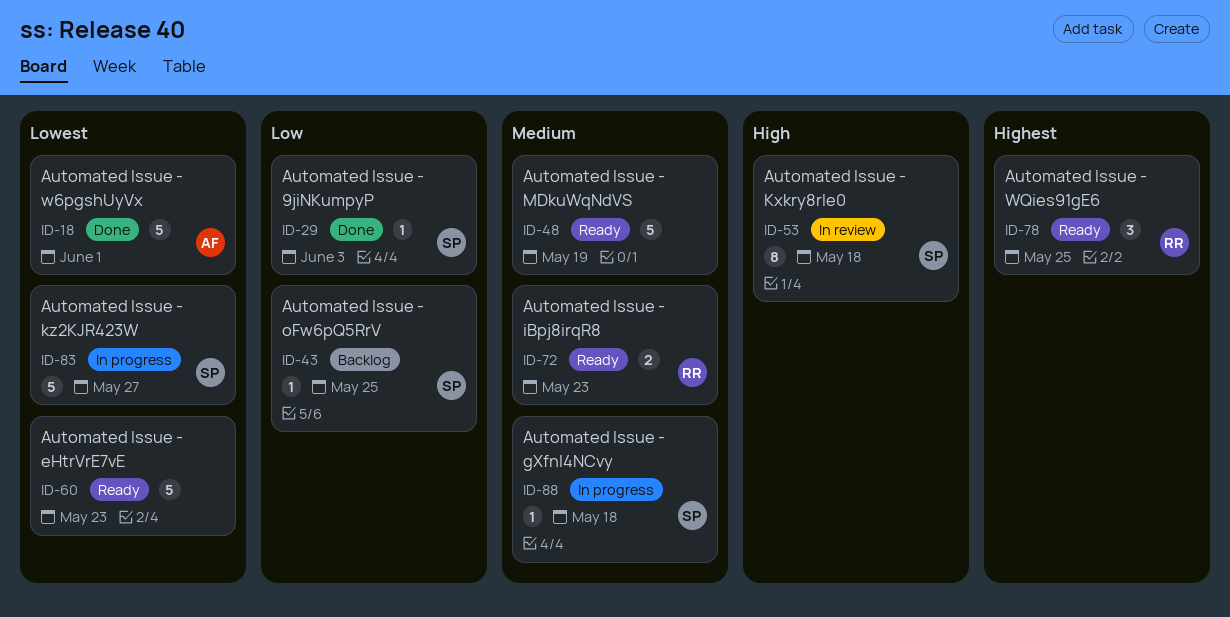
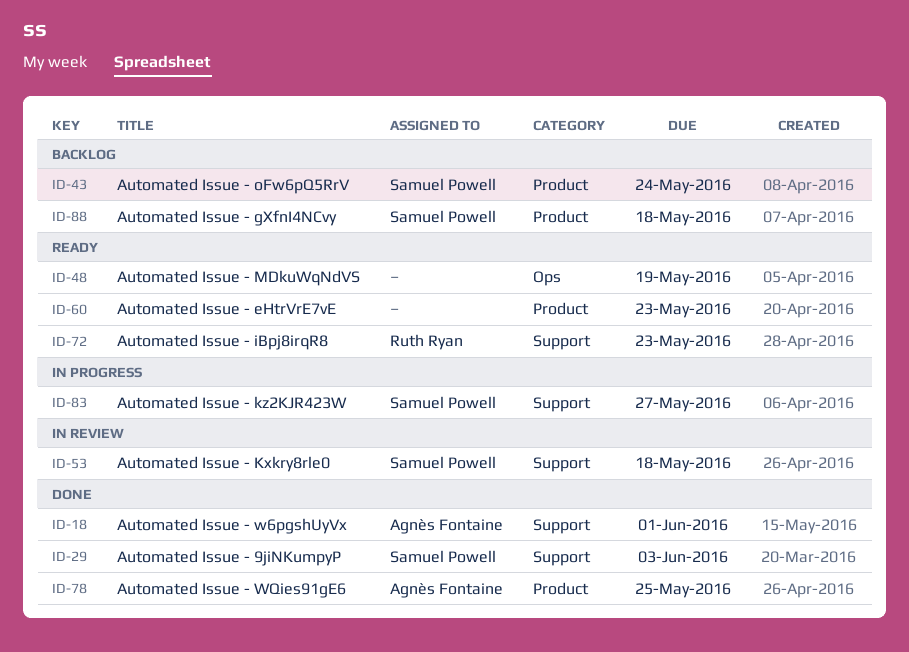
ID-43, due: May 25 -> May 24
ID-78, status: Ready -> Done
ID-78, owner: Ruth Ryan -> Agnès Fontaine
ID-88, status: In progress -> Backlog

